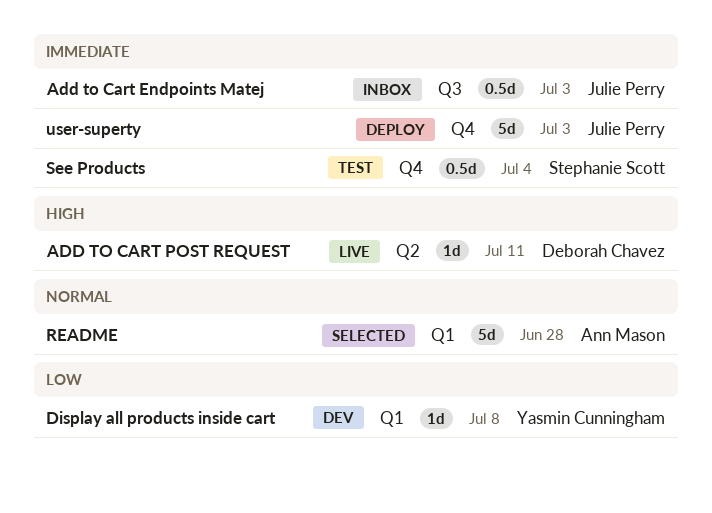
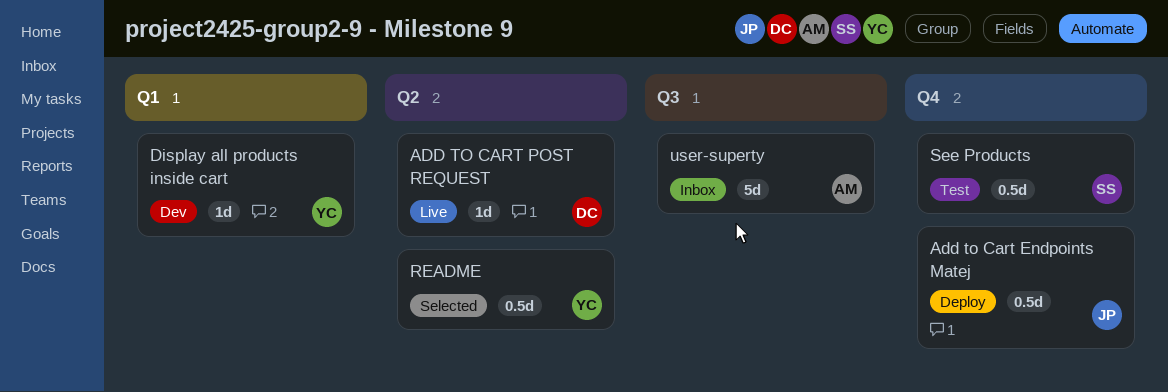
Add to Cart Endpoints Matej, status: Inbox -> Deploy
Add to Cart Endpoints Matej, label: Q3 -> Q4
README, owner: Ann Mason -> Yasmin Cunningham
README, label: Q1 -> Q2
README, estimate: 5d -> 0.5d
user-superty, status: Deploy -> Inbox
user-superty, owner: Julie Perry -> Ann Mason
user-superty, label: Q4 -> Q3

